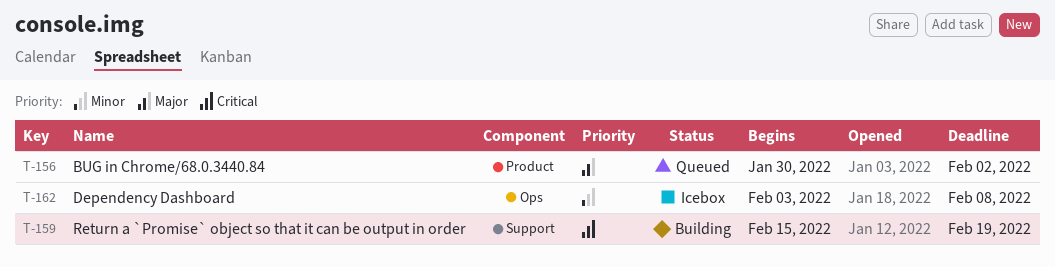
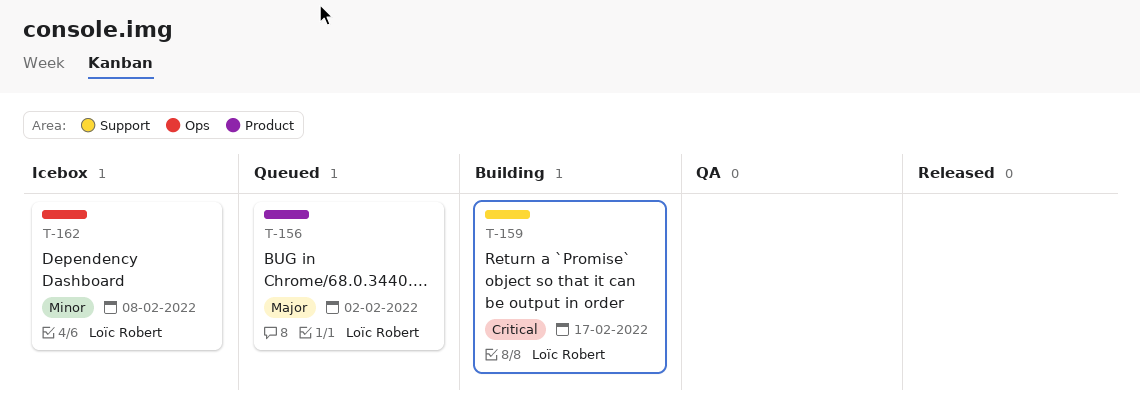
T-159, due: Feb 19 -> Feb 17

